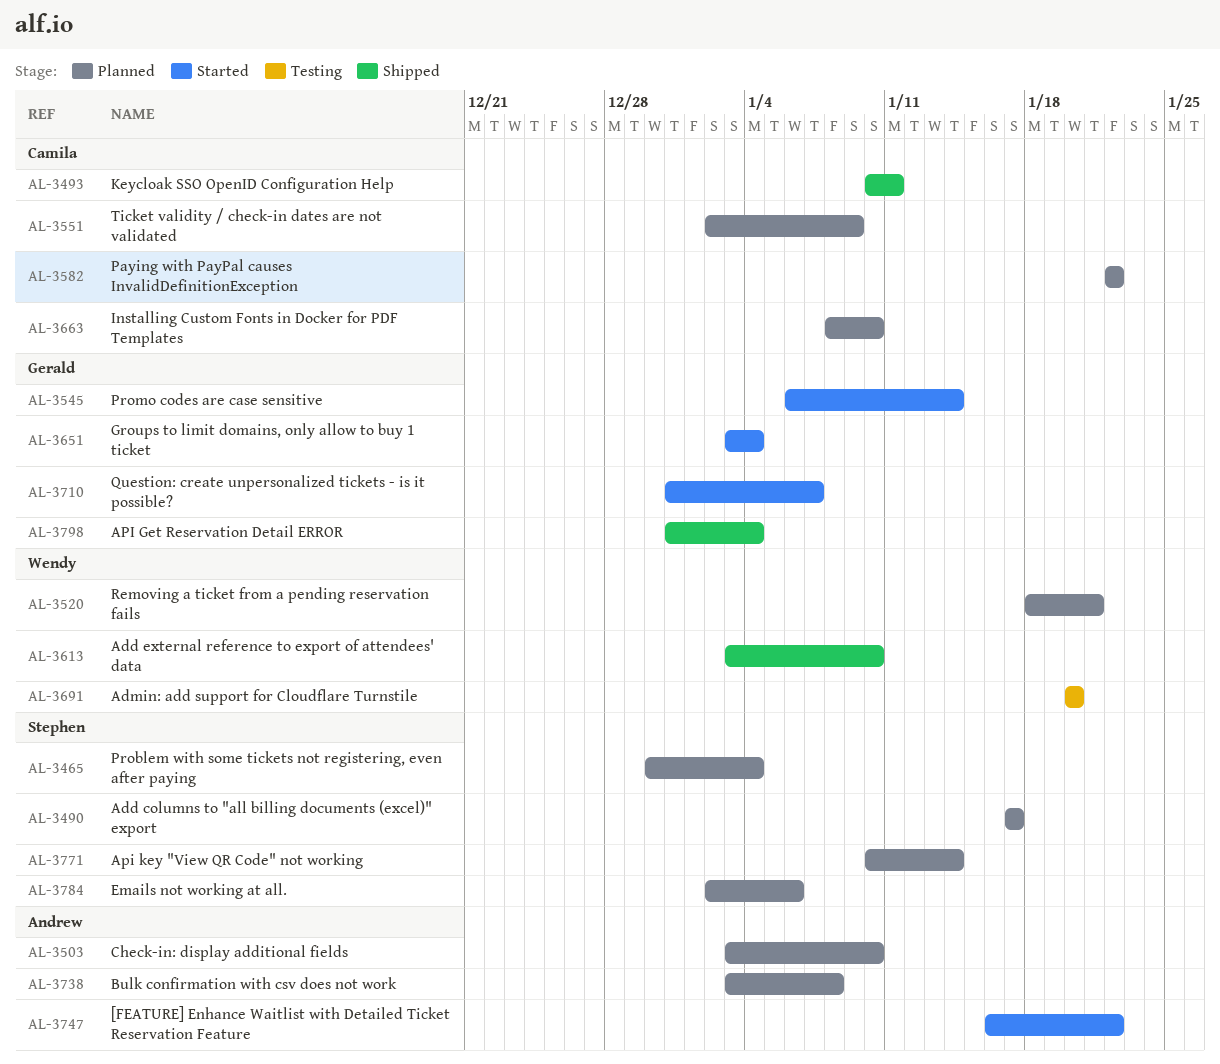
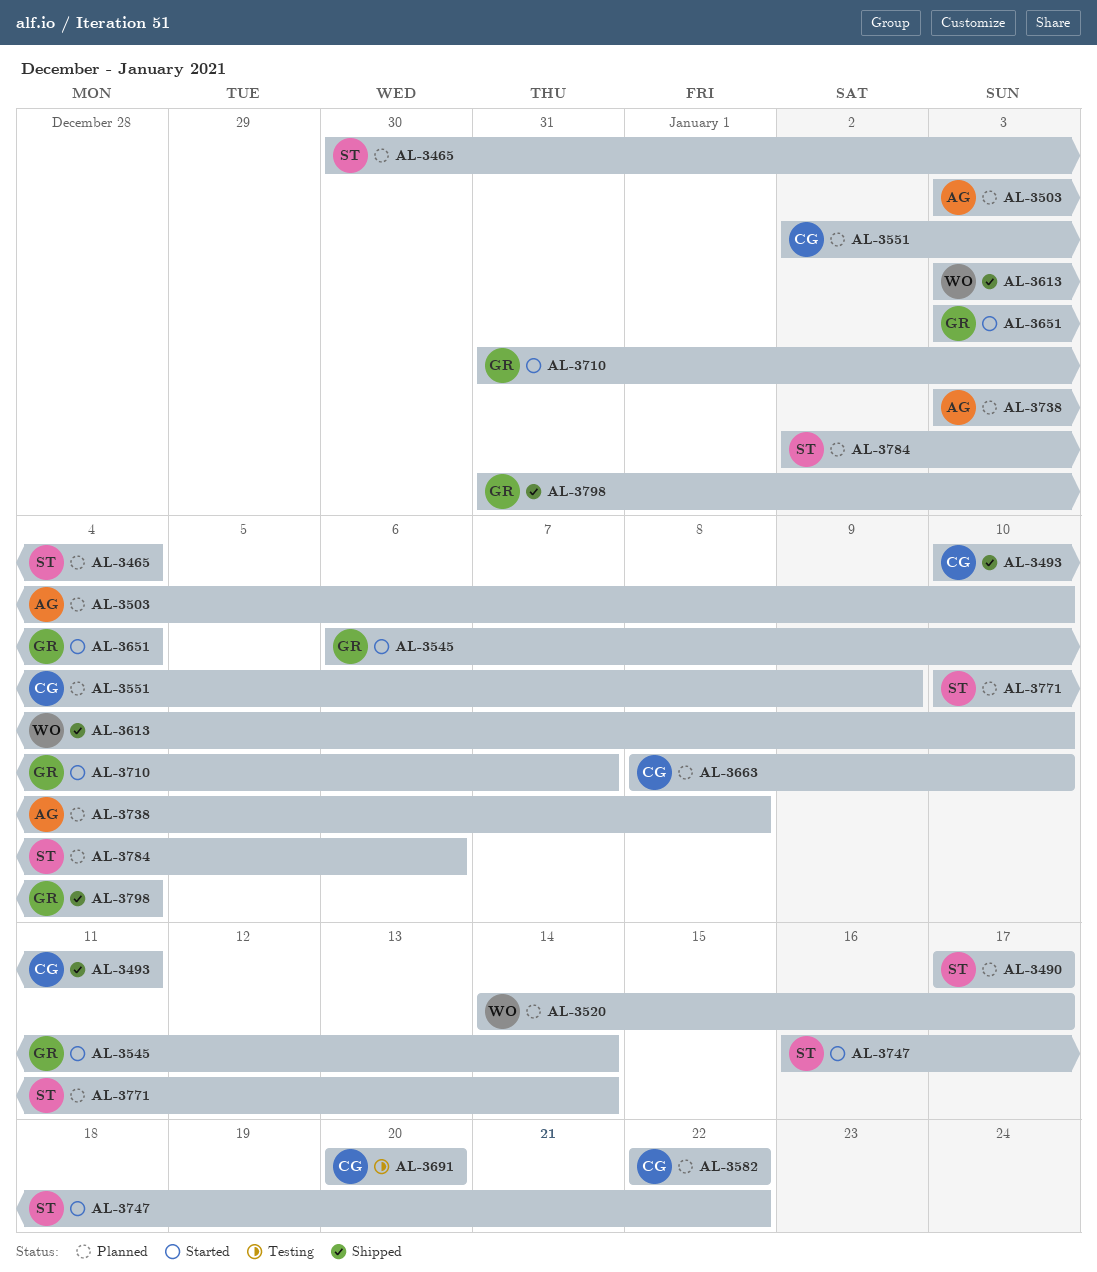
AL-3520, start: Jan 18 -> Jan 14
AL-3520, due: Jan 21 -> Jan 17
AL-3691, owner: Wendy -> Camila
AL-3747, owner: Andrew -> Stephen

